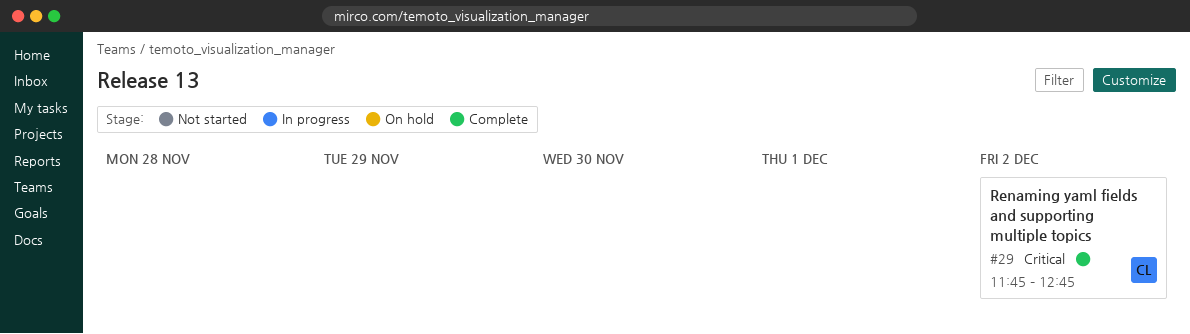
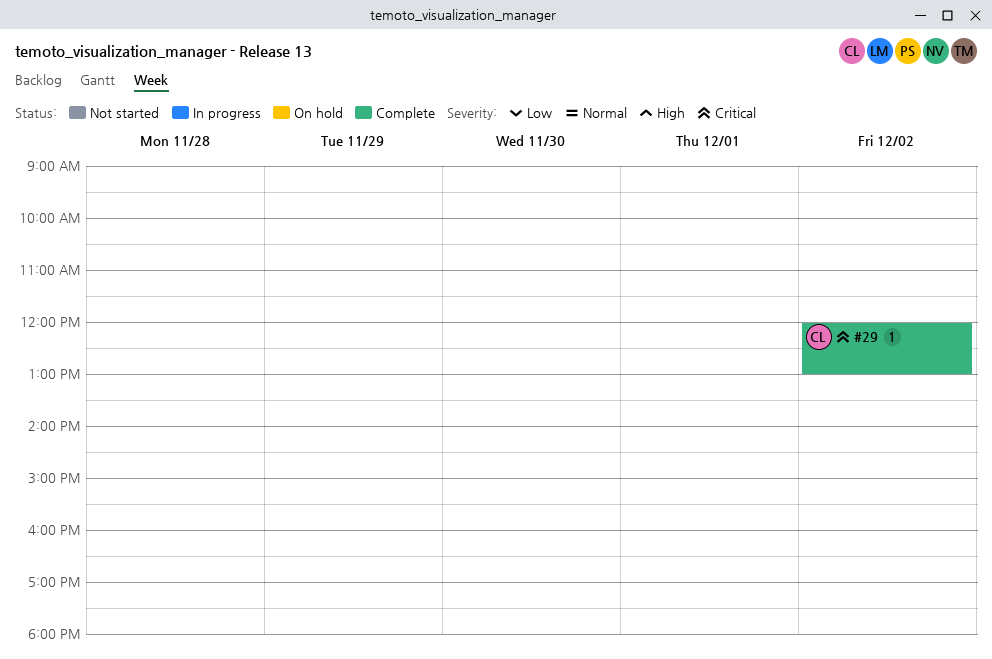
#29, begins: 11:45 -> 12:00
#29, ends: 12:45 -> 13:00

